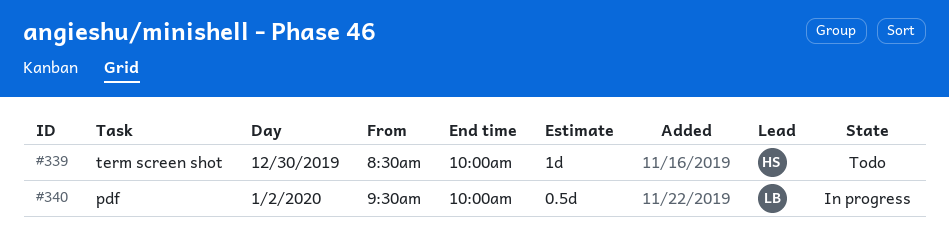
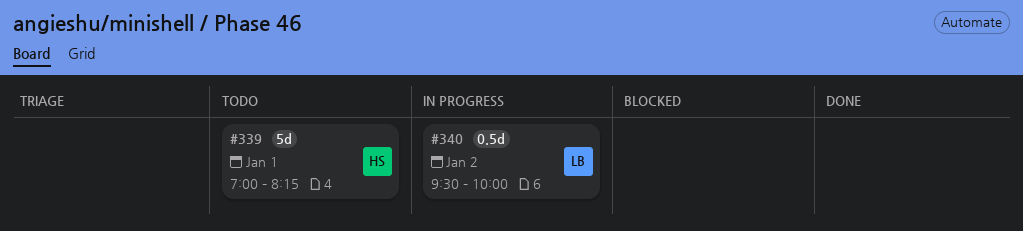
#339, estimate: 1d -> 5d
#339, day: Dec 30 -> Jan 1
#339, begins: 08:30 -> 07:00
#339, ends: 10:00 -> 08:15

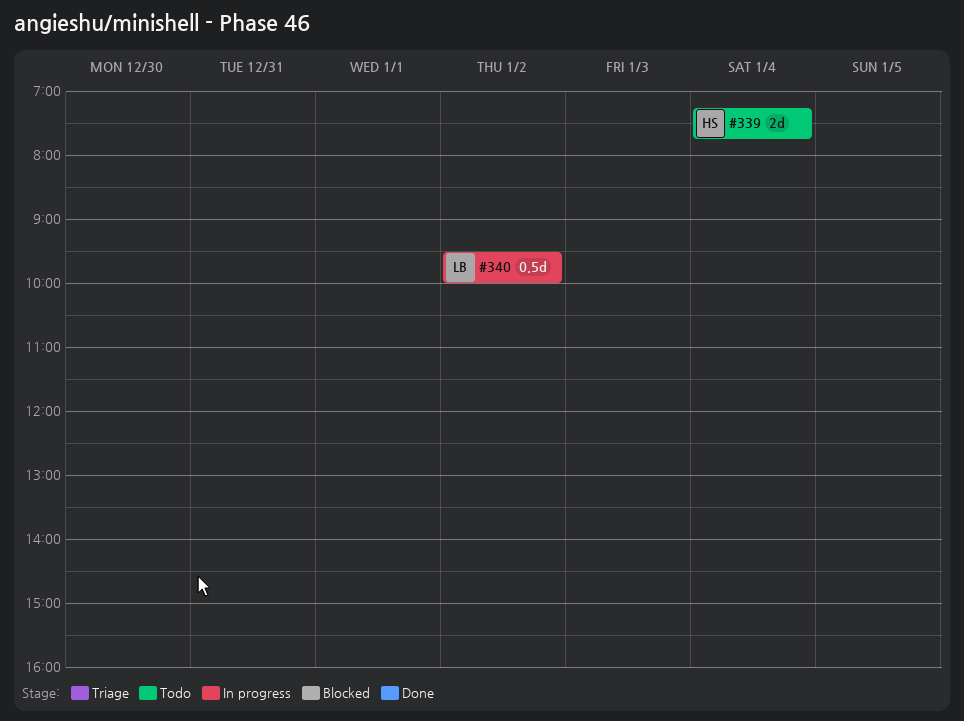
#339, estimate: 5d -> 2d
#339, day: Jan 1 -> Jan 4
#339, begins: 07:00 -> 07:15
#339, ends: 08:15 -> 07:45

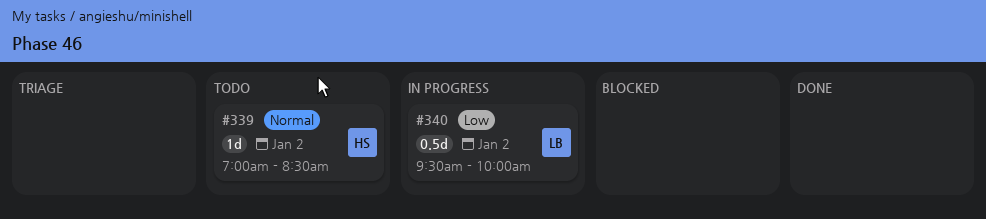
#339, estimate: 2d -> 1d
#339, day: Jan 4 -> Jan 2
#339, begins: 07:15 -> 07:00
#339, ends: 07:45 -> 08:30

